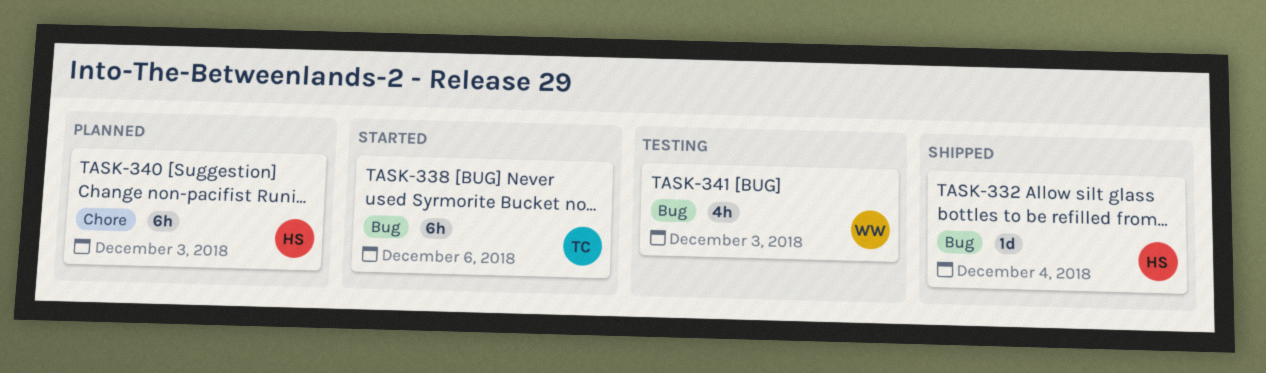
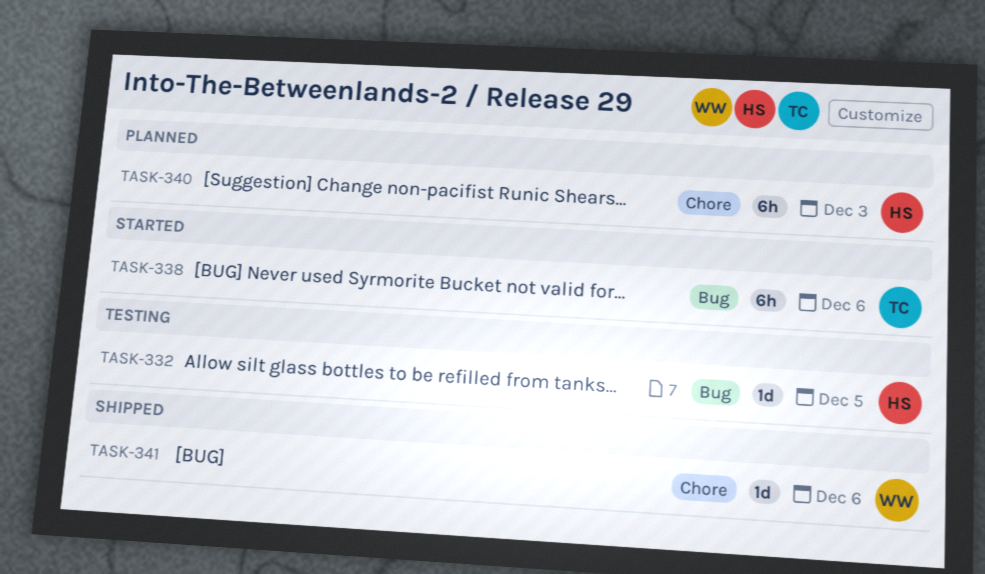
TASK-332, status: Shipped -> Testing
TASK-332, due: Dec 4 -> Dec 5
TASK-341, status: Testing -> Shipped
TASK-341, label: Bug -> Chore
TASK-341, estimate: 4h -> 1d
TASK-341, due: Dec 3 -> Dec 6

